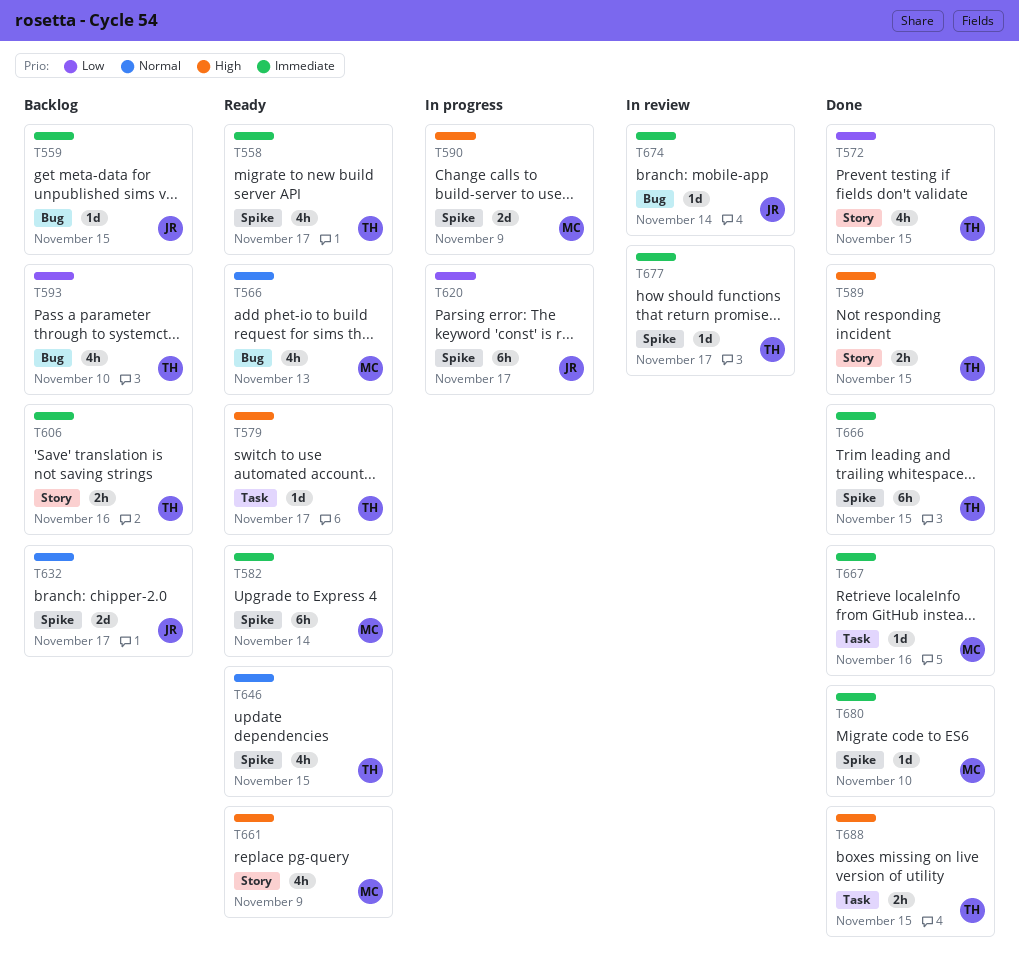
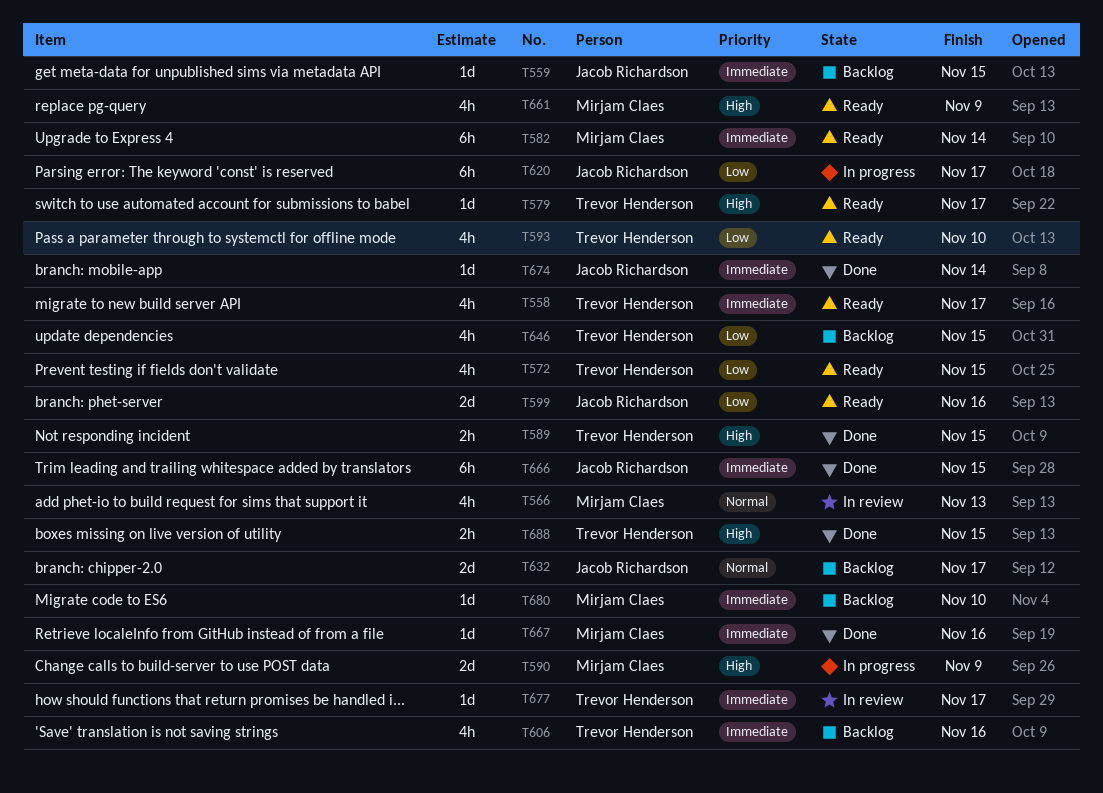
T566, status: Ready -> In review
T572, status: Done -> Ready
T593, status: Backlog -> Ready
T599: none -> present
T606, estimate: 2h -> 4h
T646, status: Ready -> Backlog
T646, priority: Normal -> Low
T666, owner: Trevor Henderson -> Jacob Richardson
T674, status: In review -> Done
T680, status: Done -> Backlog

